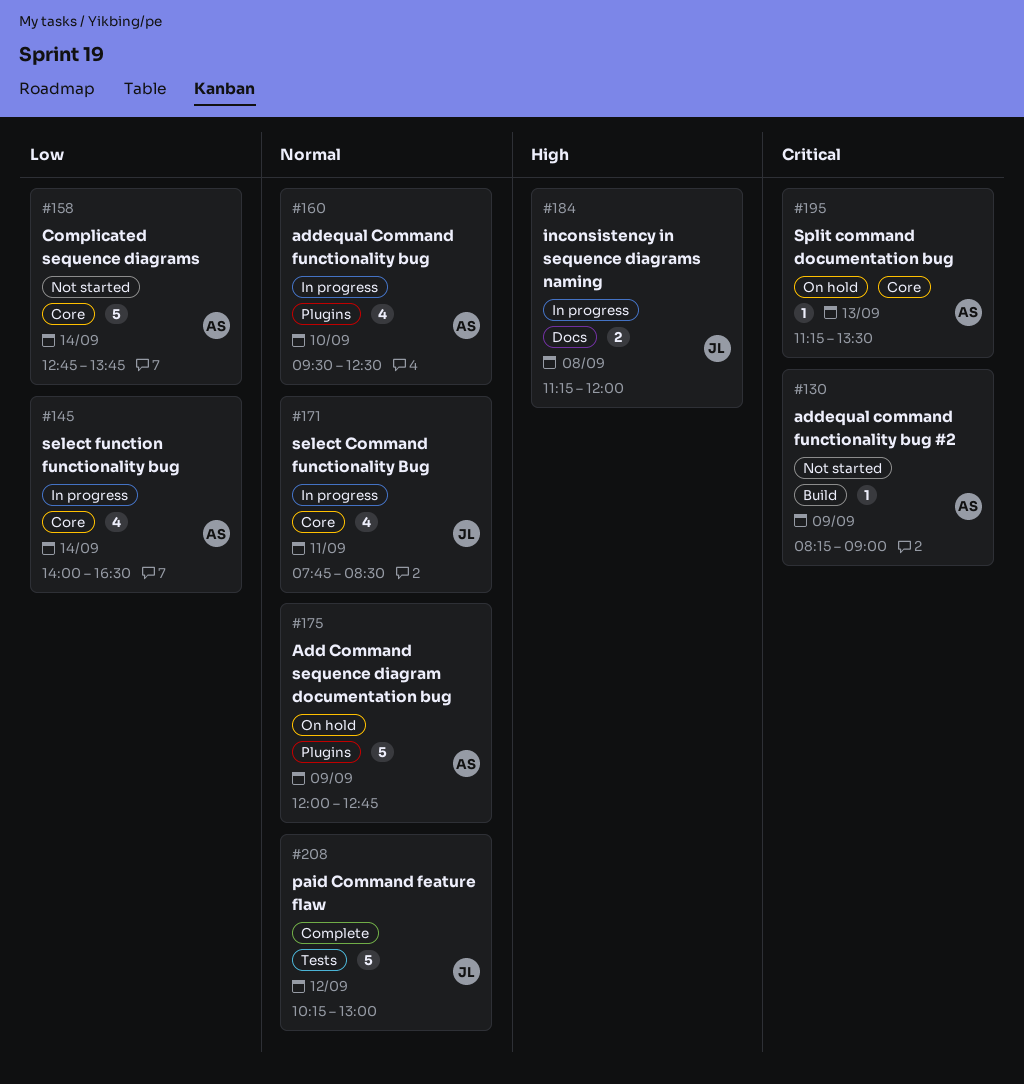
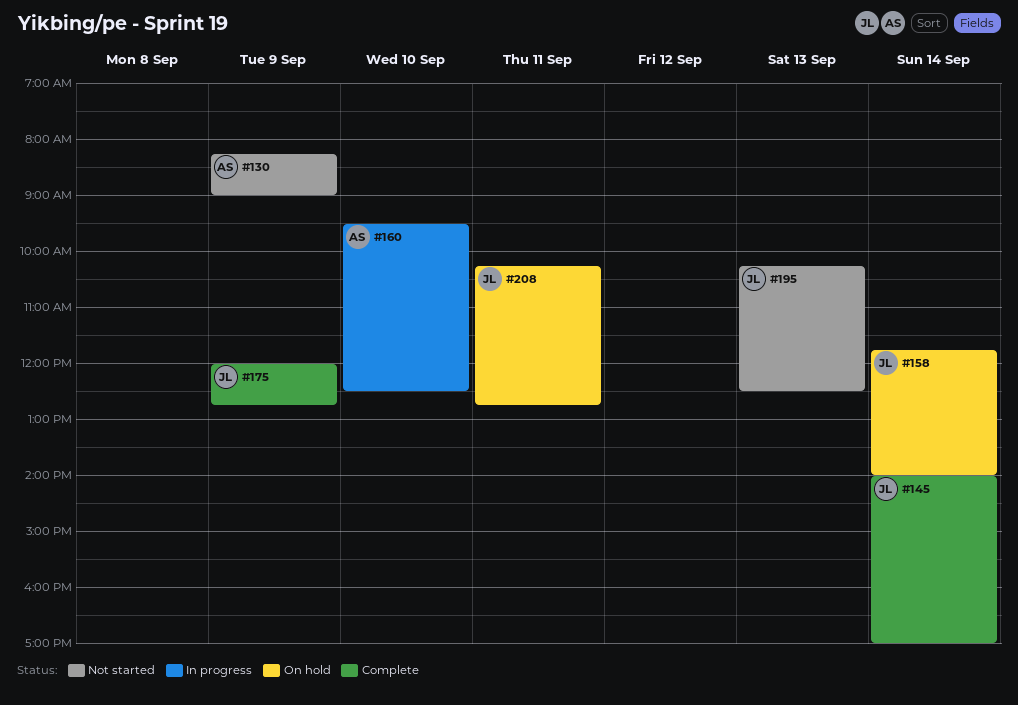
#145, status: In progress -> Complete
#145, owner: AS -> JL
#145, ends: 16:30 -> 17:00
#158, status: Not started -> On hold
#158, owner: AS -> JL
#158, begins: 12:45 -> 11:45
#158, ends: 13:45 -> 14:00
#171: present -> none
#175, status: On hold -> Complete
#175, owner: AS -> JL
#184: present -> none
#195, status: On hold -> Not started
#195, owner: AS -> JL
#195, begins: 11:15 -> 10:15
#195, ends: 13:30 -> 12:30
#208, status: Complete -> On hold
#208, day: Sep 12 -> Sep 11
#208, ends: 13:00 -> 12:45

